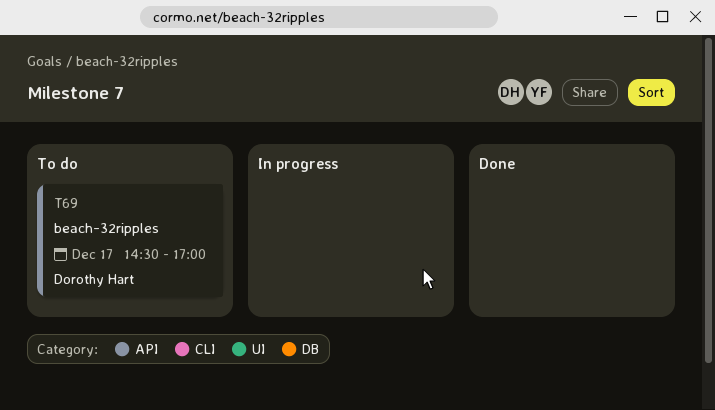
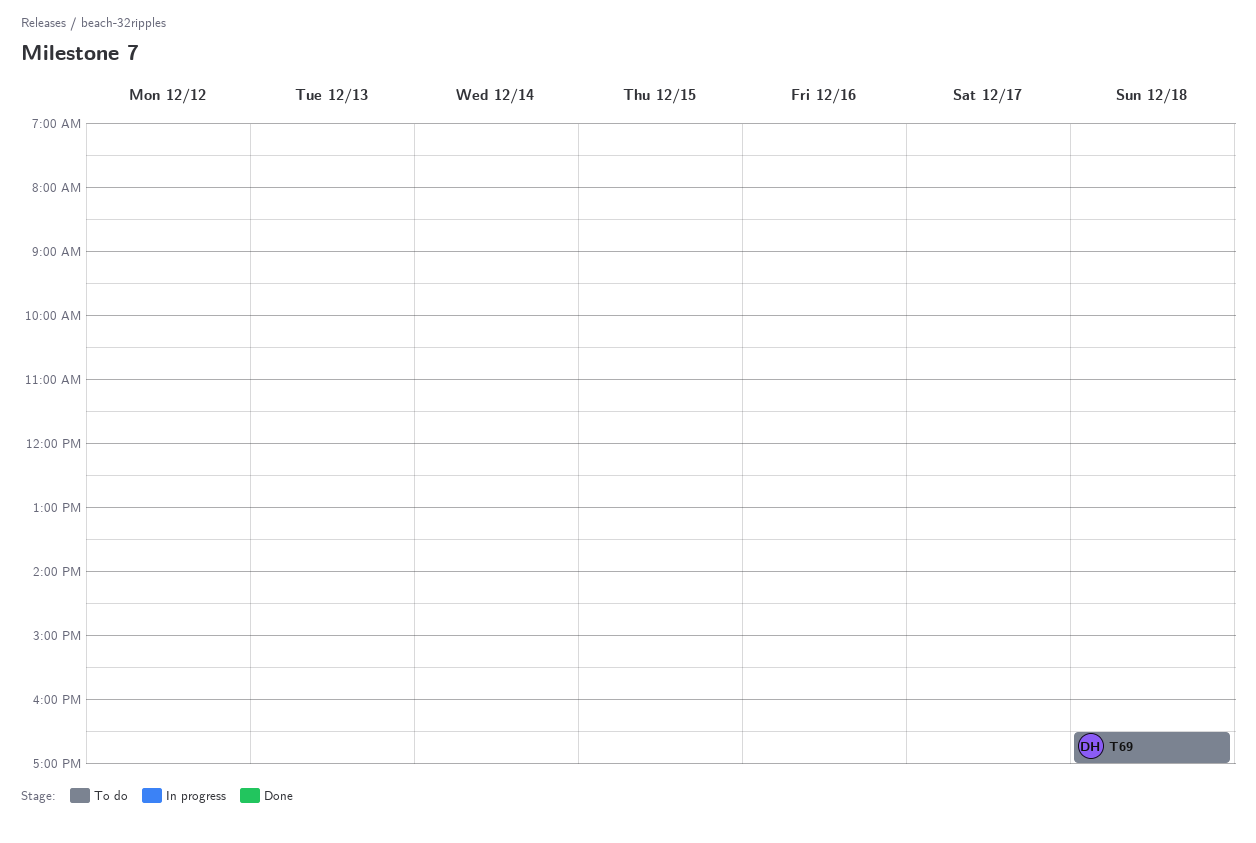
T69, day: Dec 17 -> Dec 18
T69, begins: 14:30 -> 16:30

